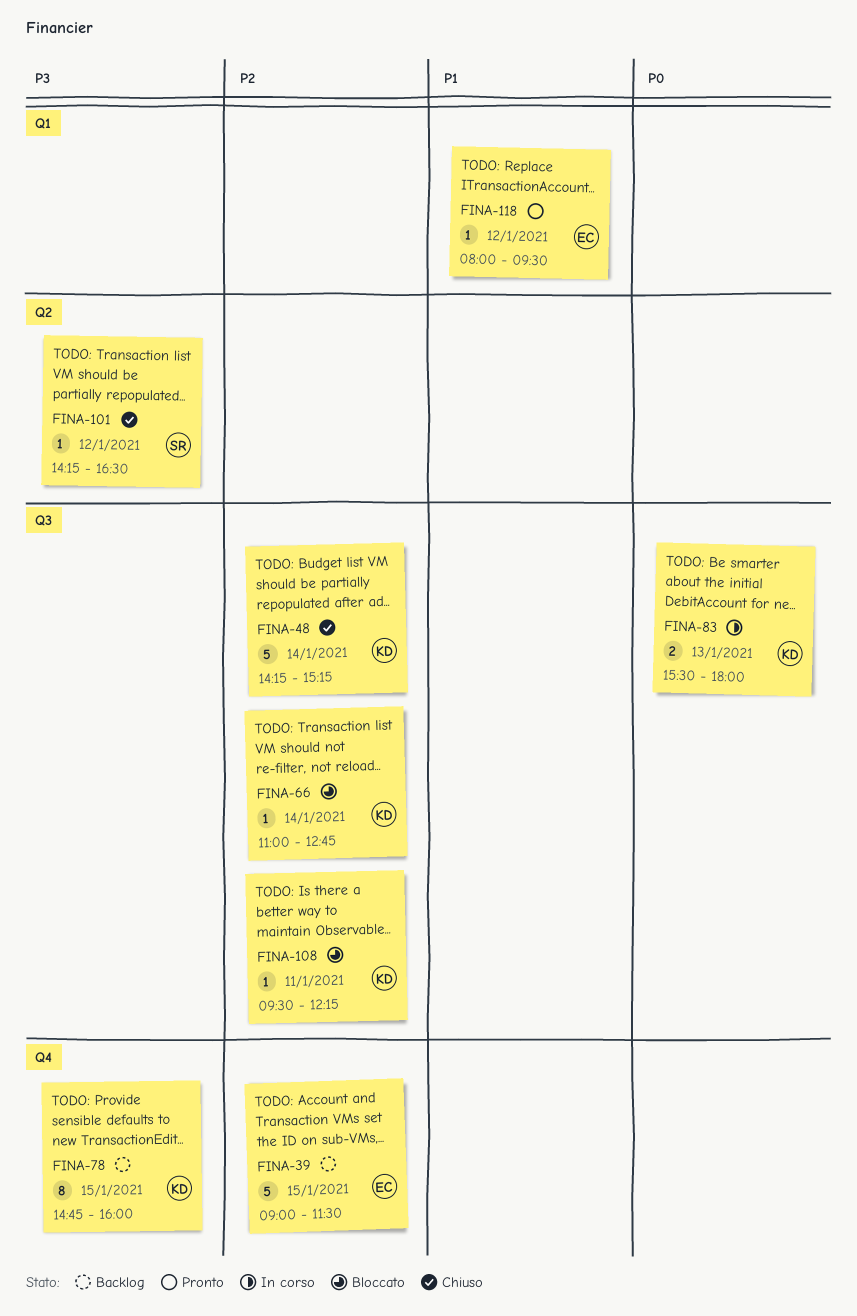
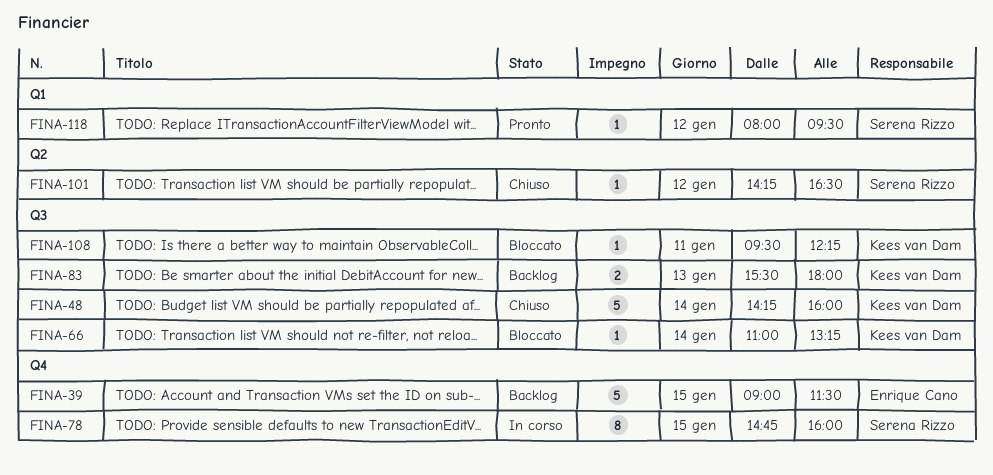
FINA-48, ends: 15:15 -> 16:00
FINA-66, ends: 12:45 -> 13:15
FINA-78, status: Backlog -> In corso
FINA-78, owner: Kees van Dam -> Serena Rizzo
FINA-83, status: In corso -> Backlog
FINA-118, owner: Enrique Cano -> Serena Rizzo

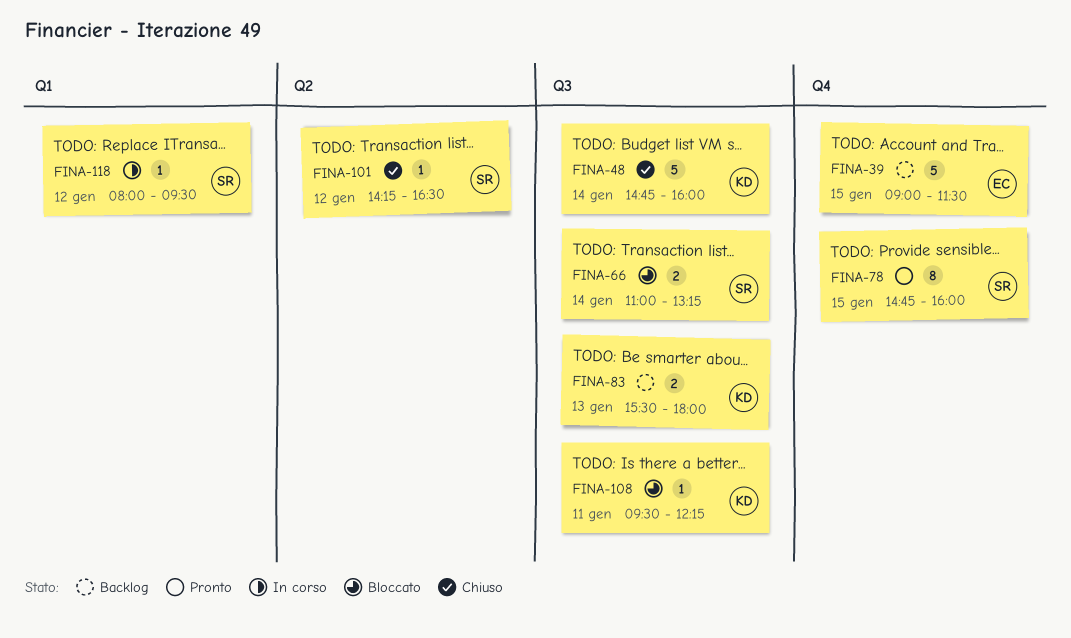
FINA-48, begins: 14:15 -> 14:45
FINA-66, owner: Kees van Dam -> Serena Rizzo
FINA-66, estimate: 1 -> 2
FINA-78, status: In corso -> Pronto
FINA-118, status: Pronto -> In corso

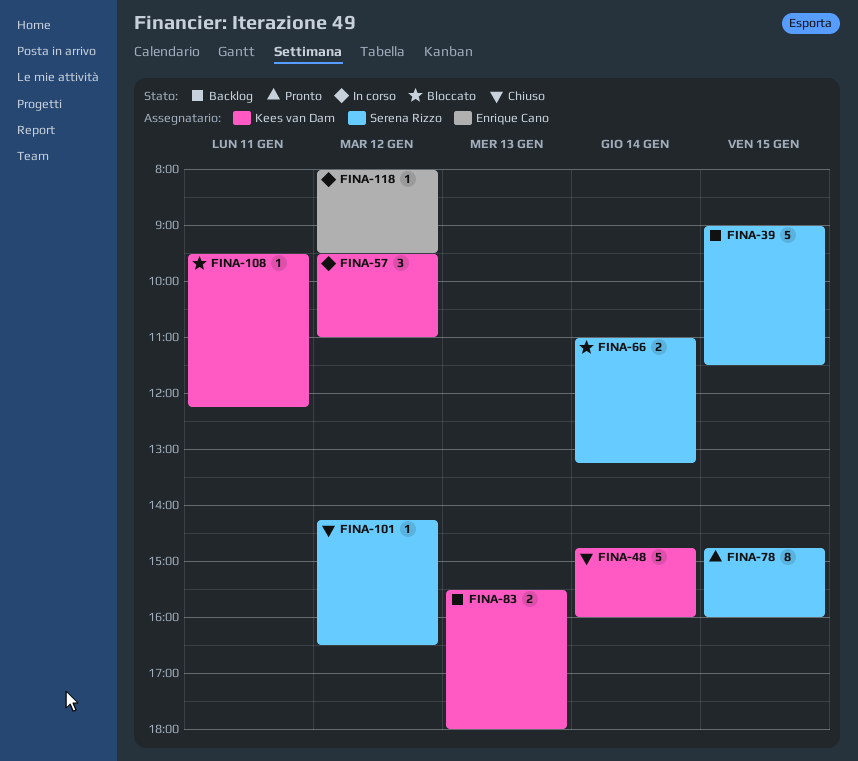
FINA-39, owner: Enrique Cano -> Serena Rizzo
FINA-57: none -> present
FINA-118, owner: Serena Rizzo -> Enrique Cano

